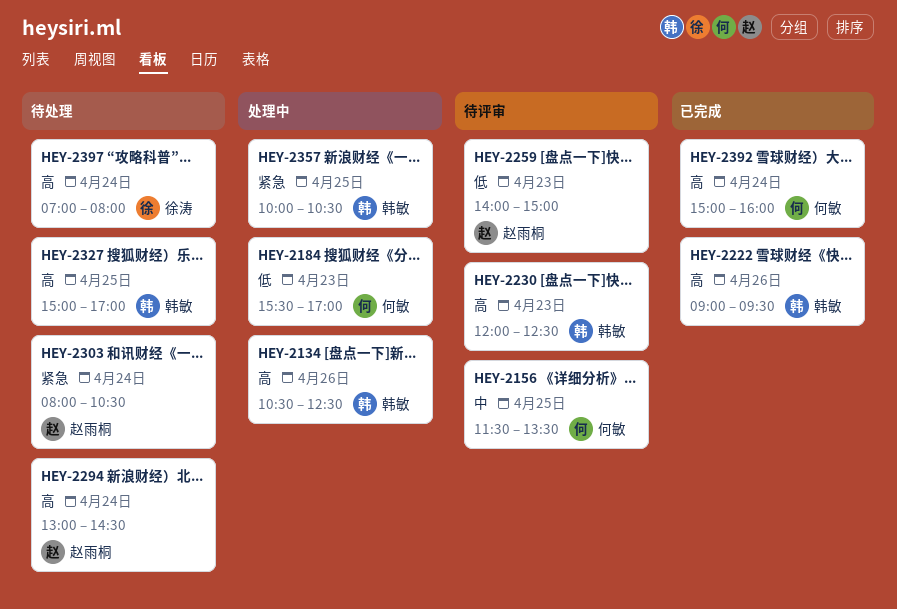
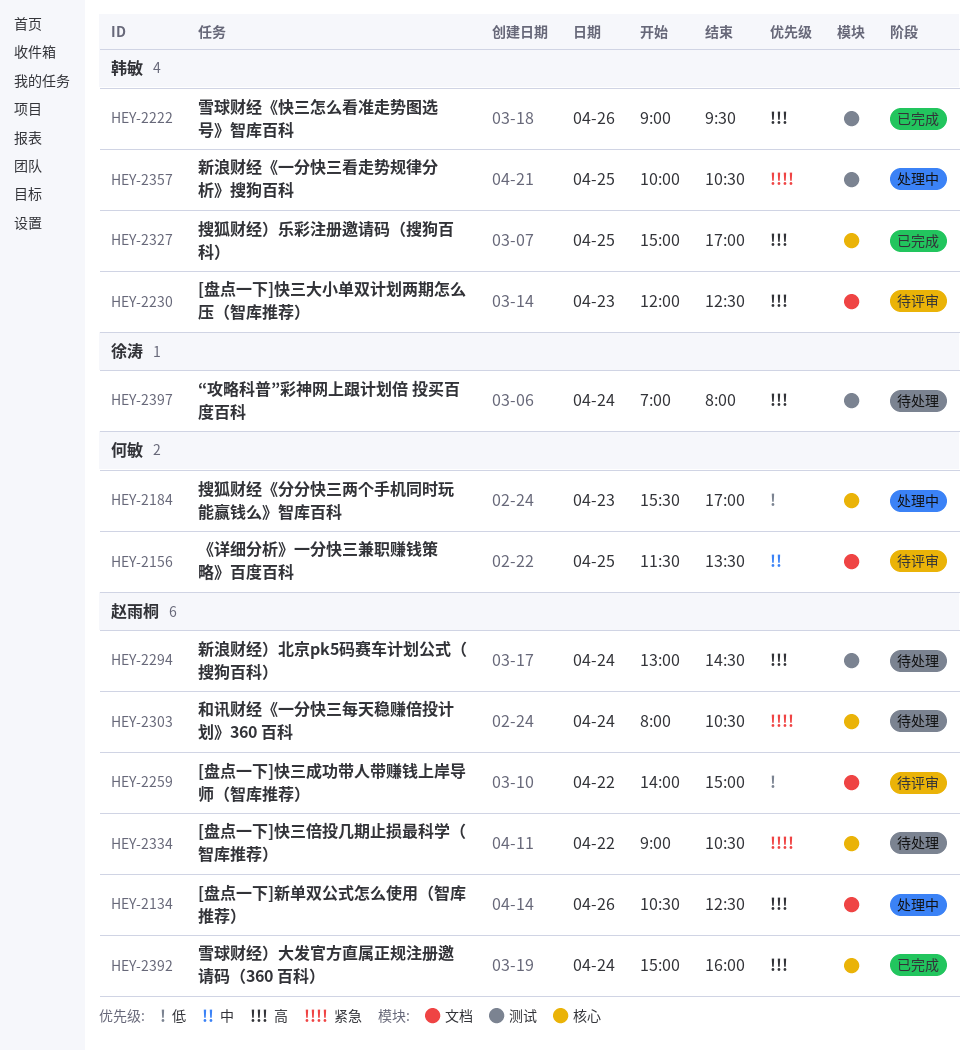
HEY-2134, owner: 韩敏 -> 赵雨桐
HEY-2259, day: Apr 23 -> Apr 22
HEY-2327, status: 待处理 -> 已完成
HEY-2334: none -> present
HEY-2392, owner: 何敏 -> 赵雨桐

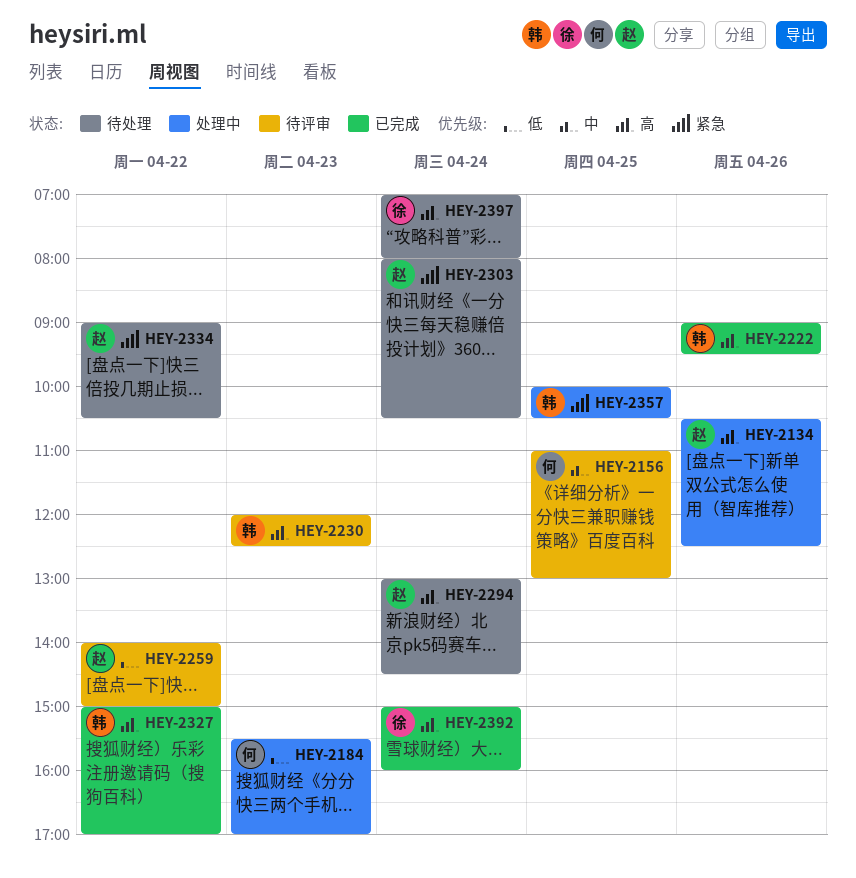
HEY-2156, begins: 11:30 -> 11:00
HEY-2156, ends: 13:30 -> 13:00
HEY-2327, day: Apr 25 -> Apr 22
HEY-2392, owner: 赵雨桐 -> 徐涛

